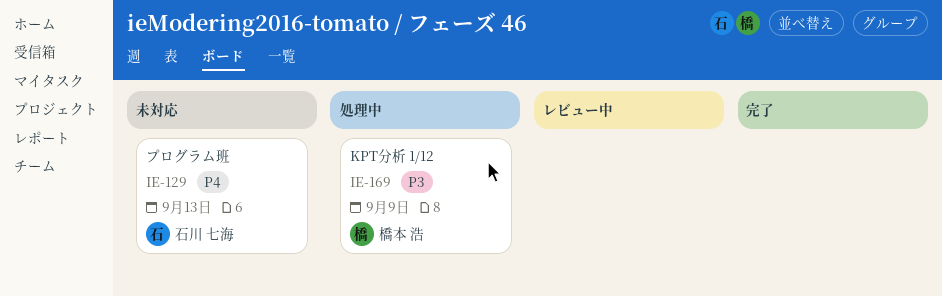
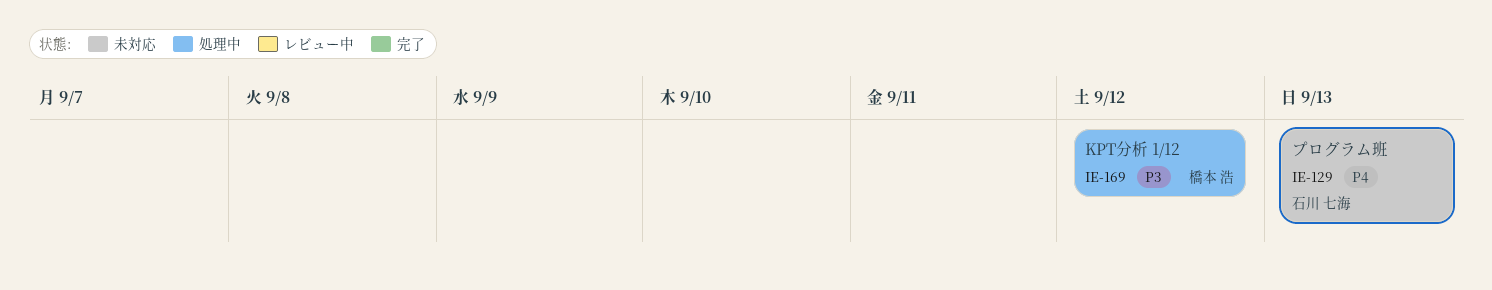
IE-169, due: Sep 9 -> Sep 12

